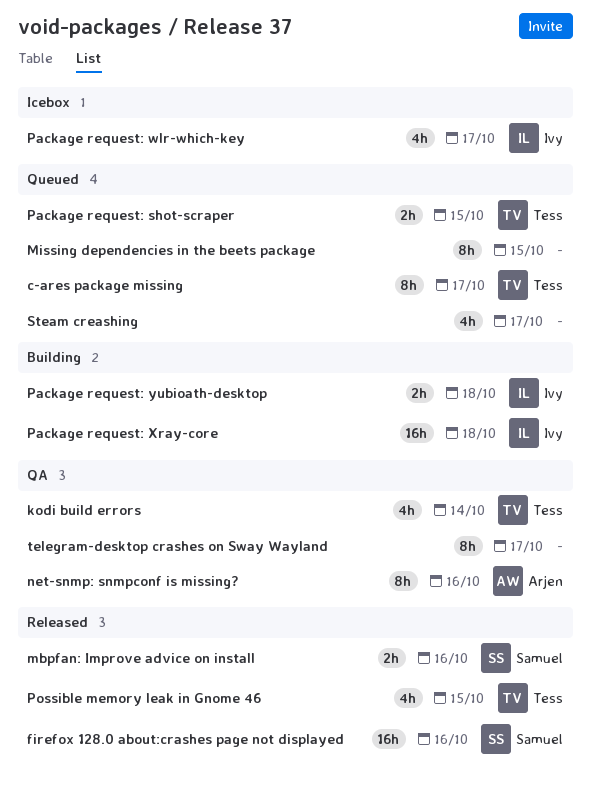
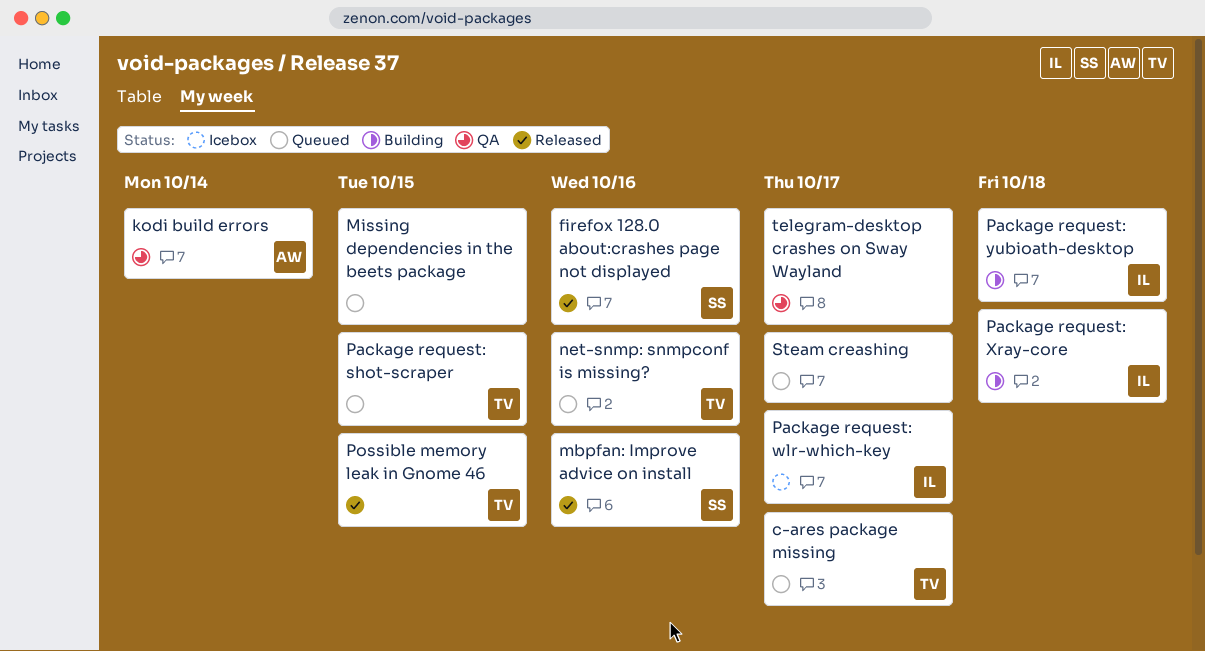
kodi build errors, owner: Tess -> Arjen
net-snmp: snmpconf is missing?, status: QA -> Queued
net-snmp: snmpconf is missing?, owner: Arjen -> Tess

